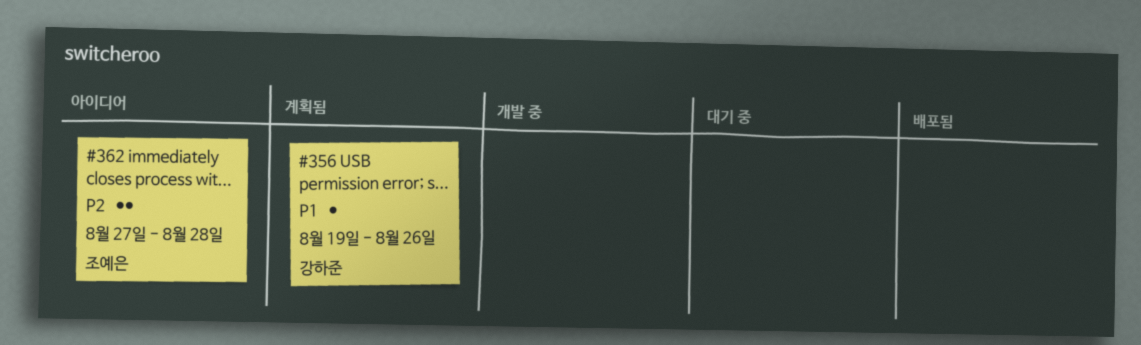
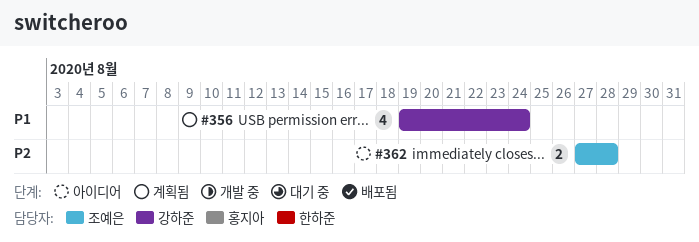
#356, estimate: 1 -> 4
#356, due: Aug 26 -> Aug 24

